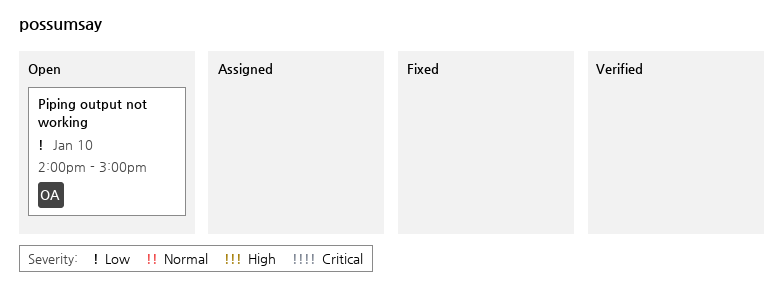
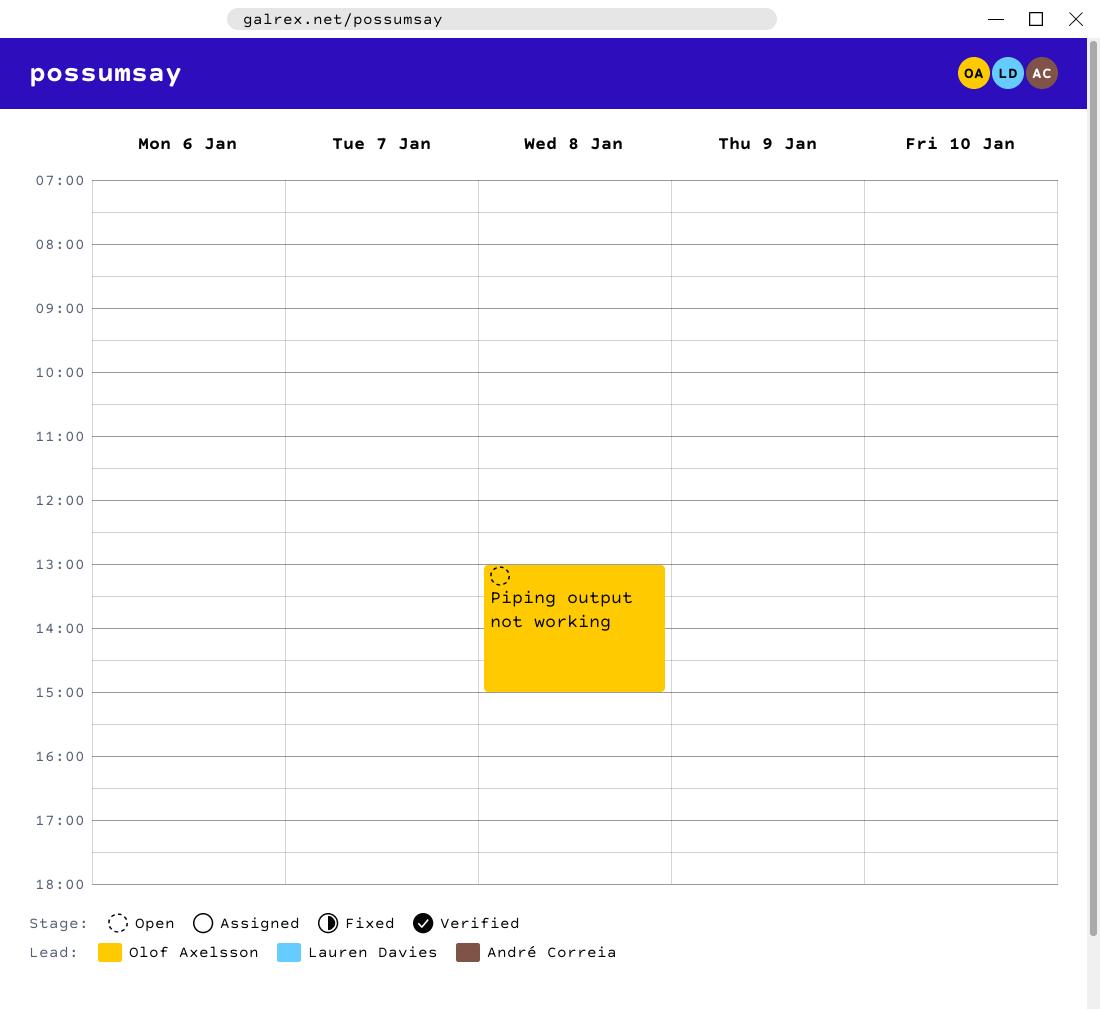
Piping output not working, day: Jan 10 -> Jan 8
Piping output not working, begins: 14:00 -> 13:00

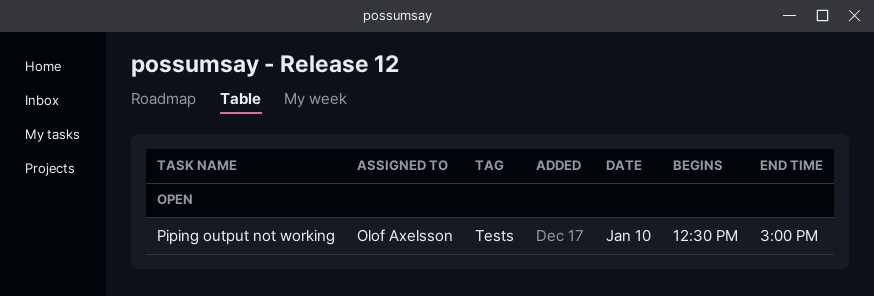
Piping output not working, day: Jan 8 -> Jan 10
Piping output not working, begins: 13:00 -> 12:30

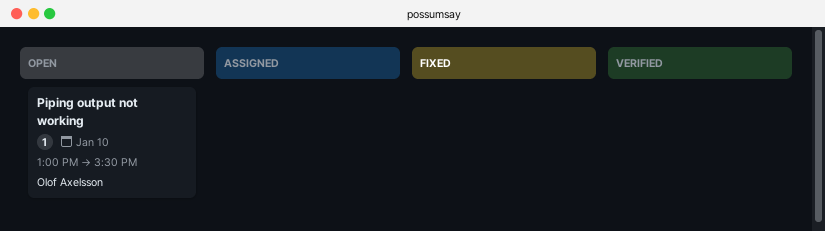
Piping output not working, begins: 12:30 -> 13:00
Piping output not working, ends: 15:00 -> 15:30

